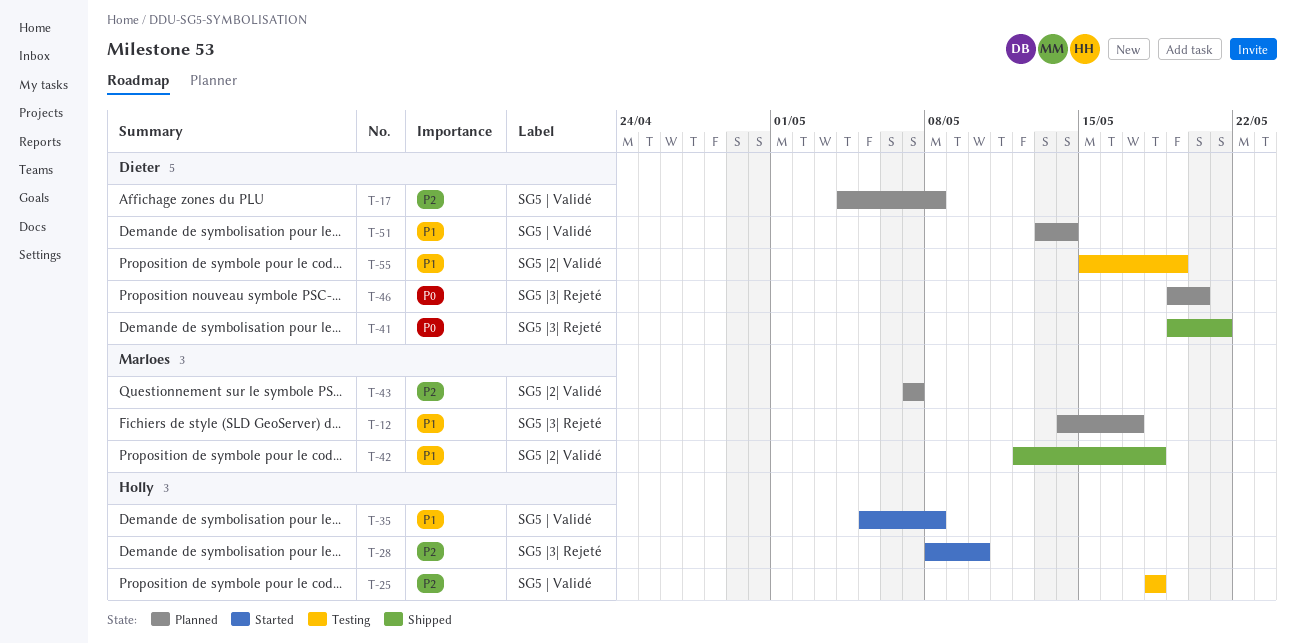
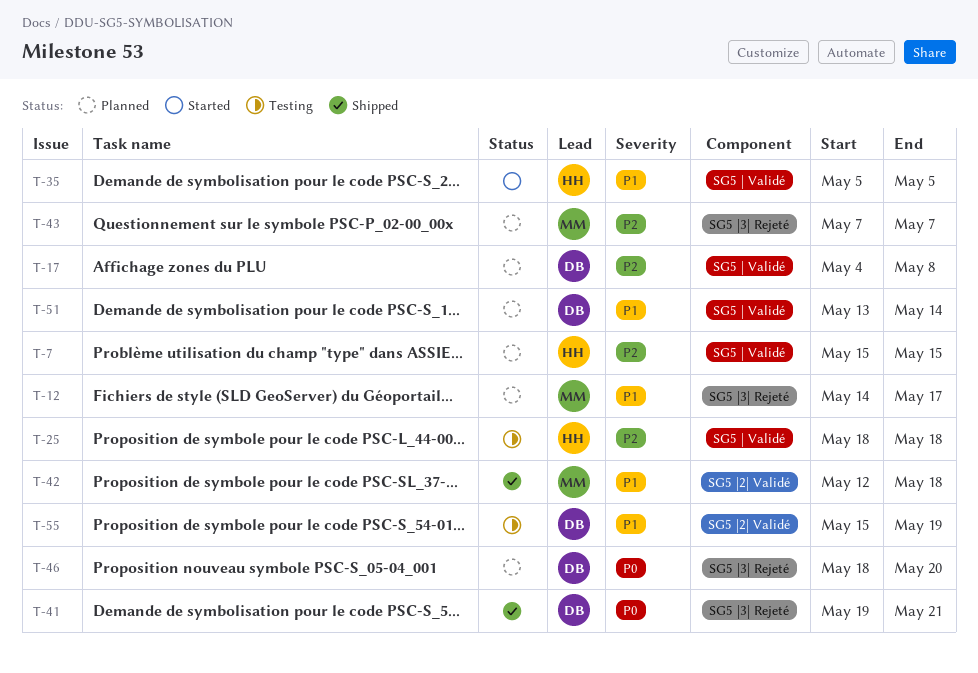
T-7: none -> present
T-28: present -> none
T-35, due: May 8 -> May 5
T-43, label: SG5 |2| Validé -> SG5 |3| Rejeté
T-46, start: May 19 -> May 18

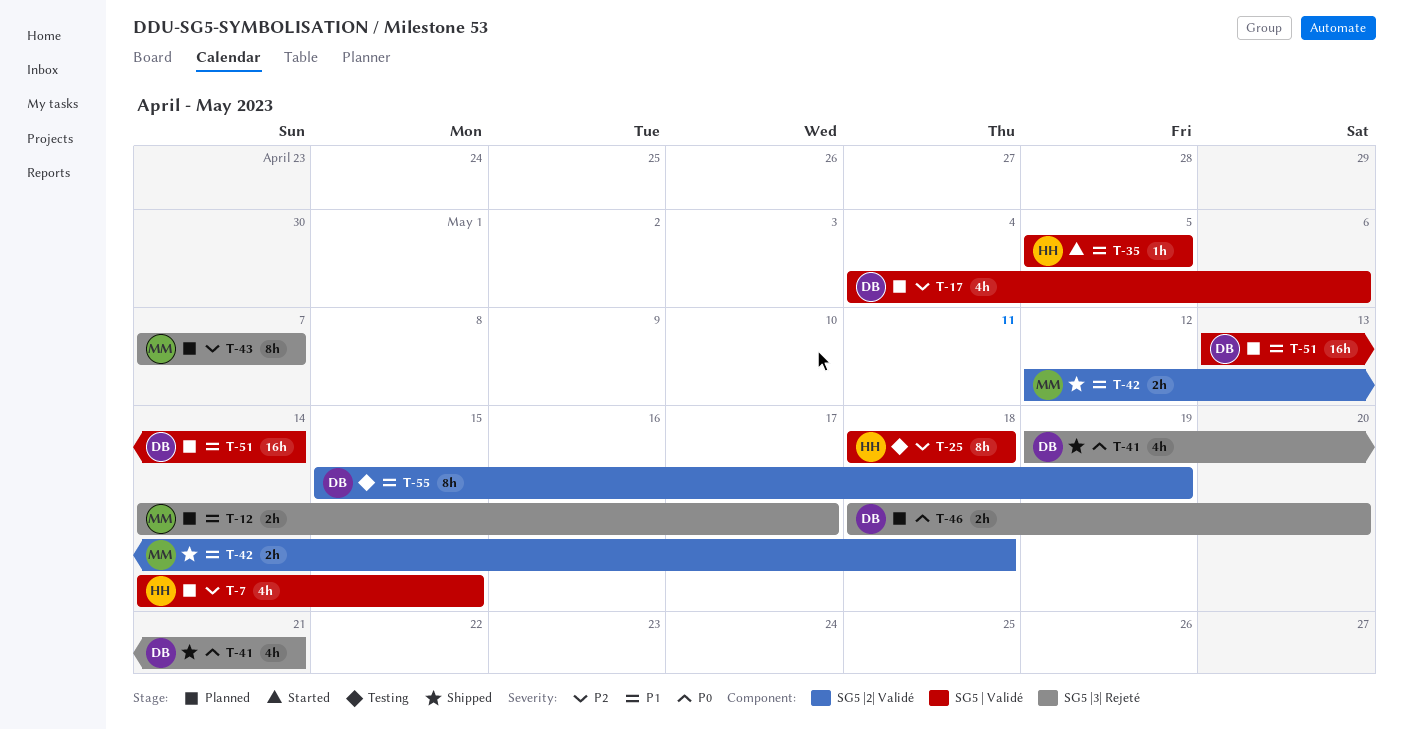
T-7, start: May 15 -> May 14
T-17, due: May 8 -> May 6

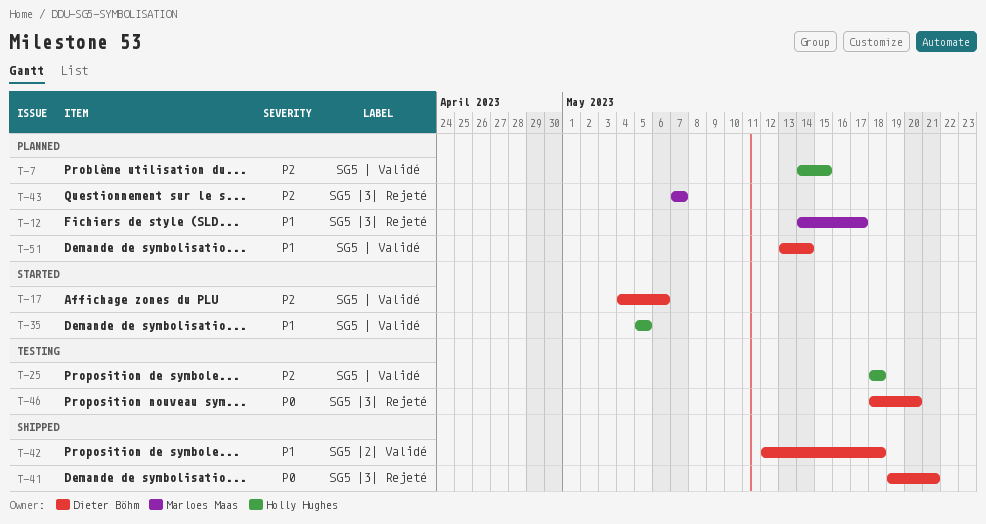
T-17, status: Planned -> Started
T-42, owner: Marloes Maas -> Dieter Böhm
T-46, status: Planned -> Testing
T-55: present -> none

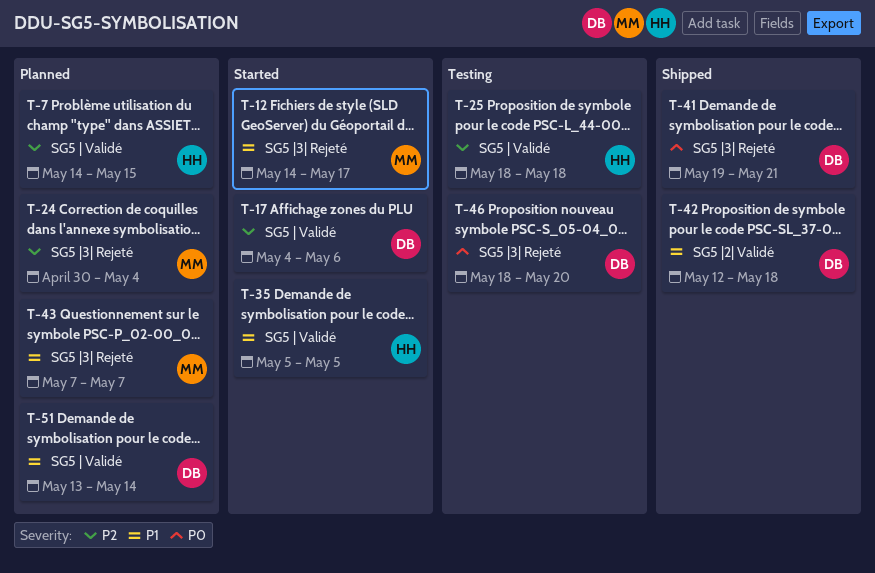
T-12, status: Planned -> Started
T-24: none -> present
T-43, priority: P2 -> P1

